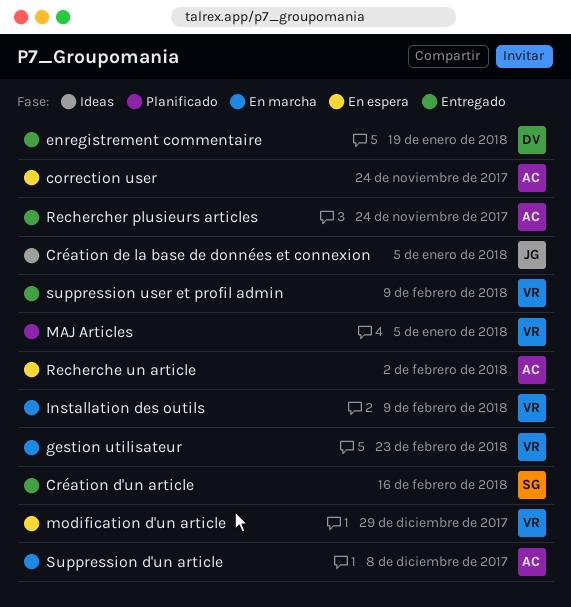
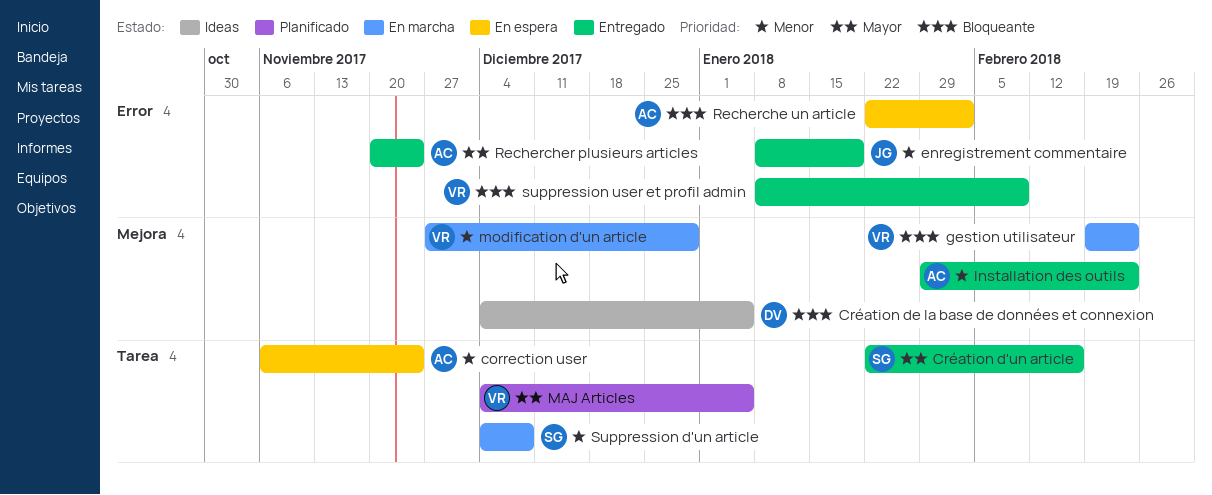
Création de la base de données et connexion, owner: JG -> DV
enregistrement commentaire, owner: DV -> JG
Installation des outils, status: En marcha -> Entregado
Installation des outils, owner: VR -> AC
Installation des outils, due: Feb 9 -> Feb 23
modification d'un article, status: En espera -> En marcha
Suppression d'un article, owner: AC -> SG

